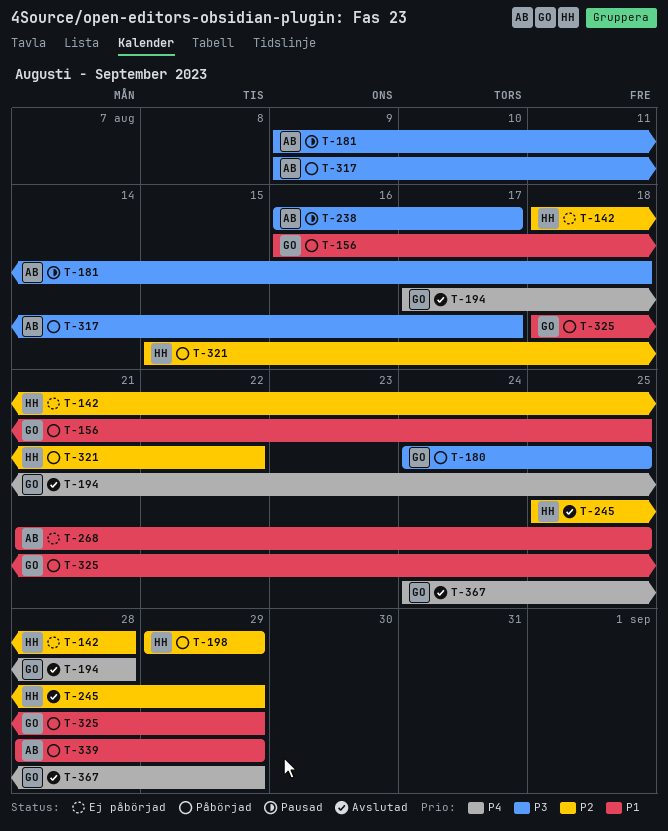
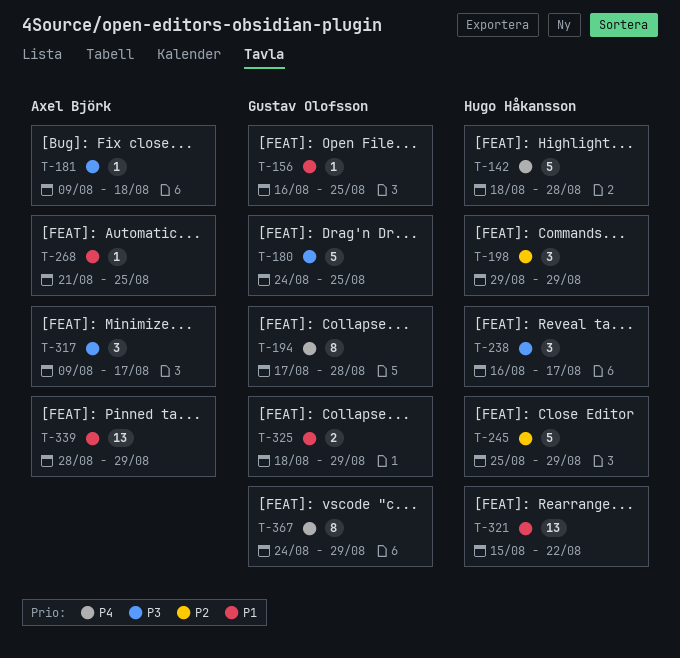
T-142, priority: P2 -> P4
T-238, owner: Axel Björk -> Hugo Håkansson
T-321, priority: P2 -> P1

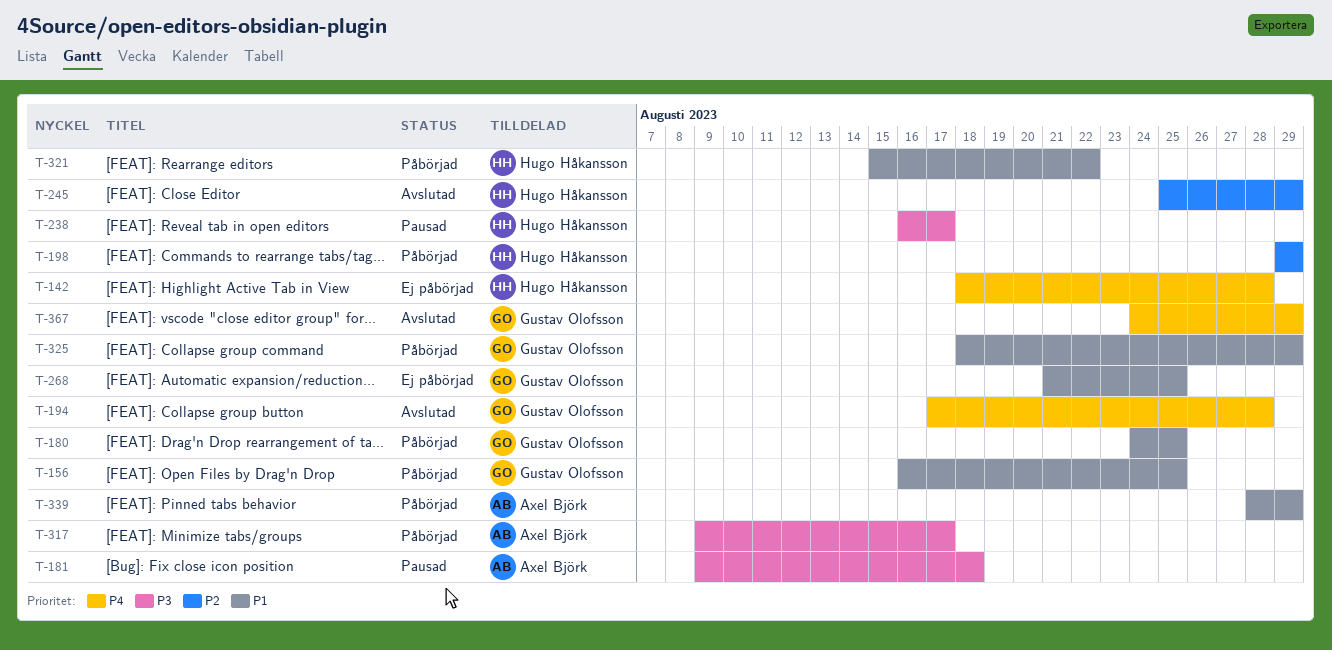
T-180, priority: P3 -> P1
T-268, owner: Axel Björk -> Gustav Olofsson

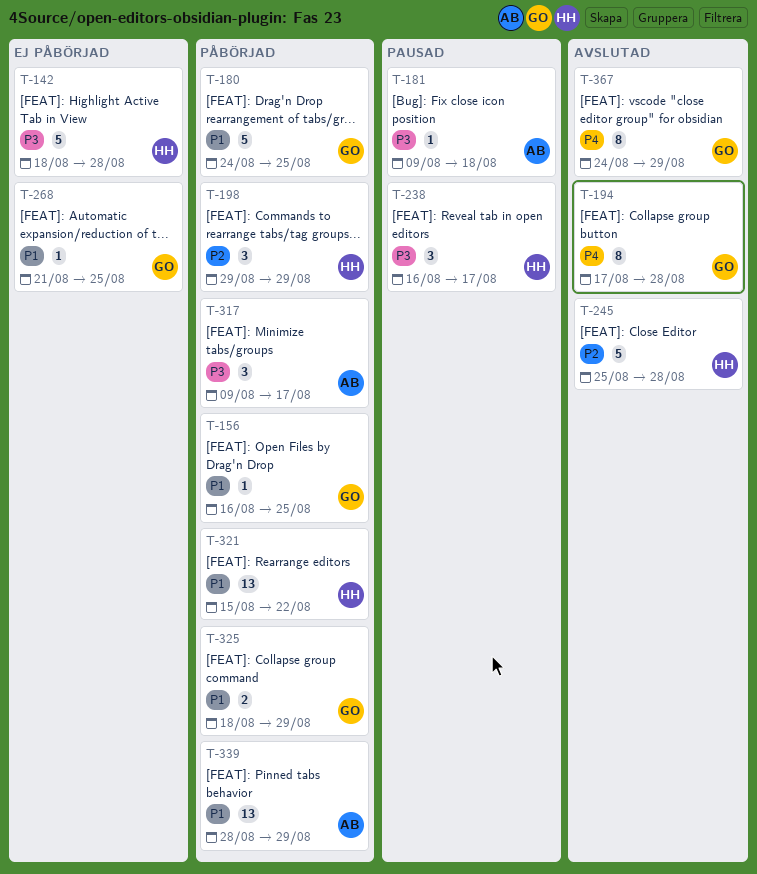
T-142, priority: P4 -> P3
T-245, due: Aug 29 -> Aug 28

